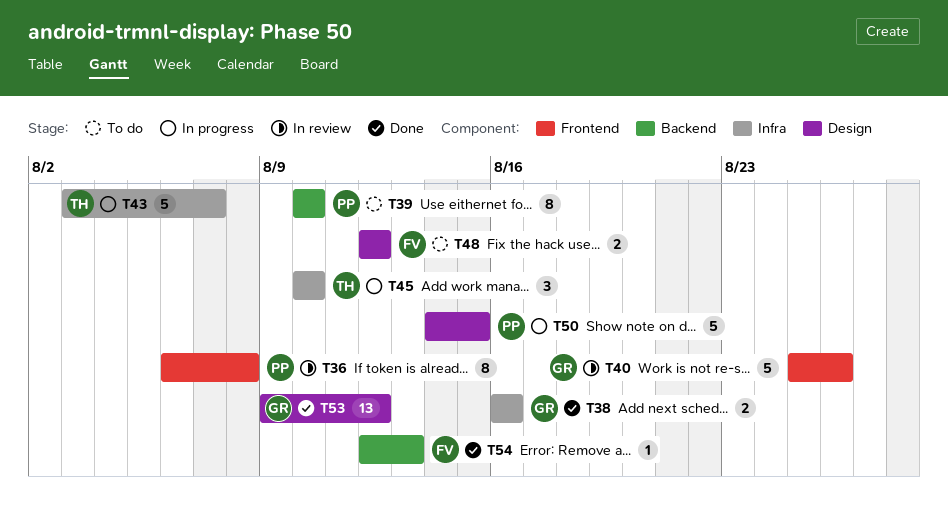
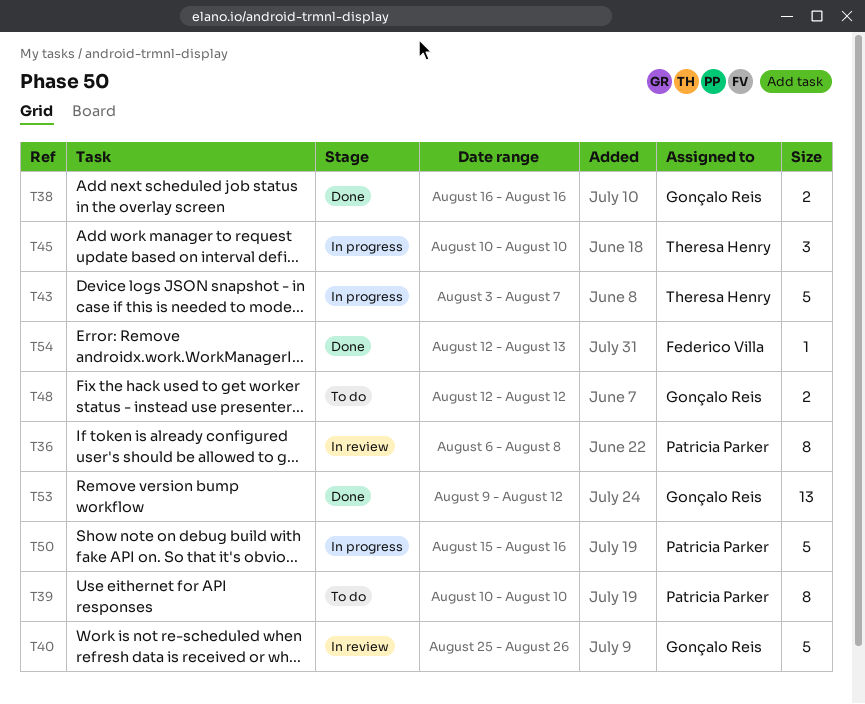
T48, owner: Federico Villa -> Gonçalo Reis
T50, start: Aug 14 -> Aug 15
T50, due: Aug 15 -> Aug 16

